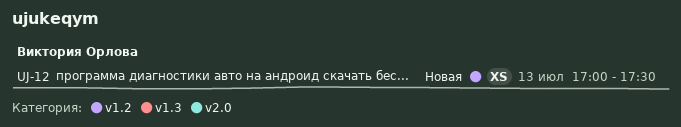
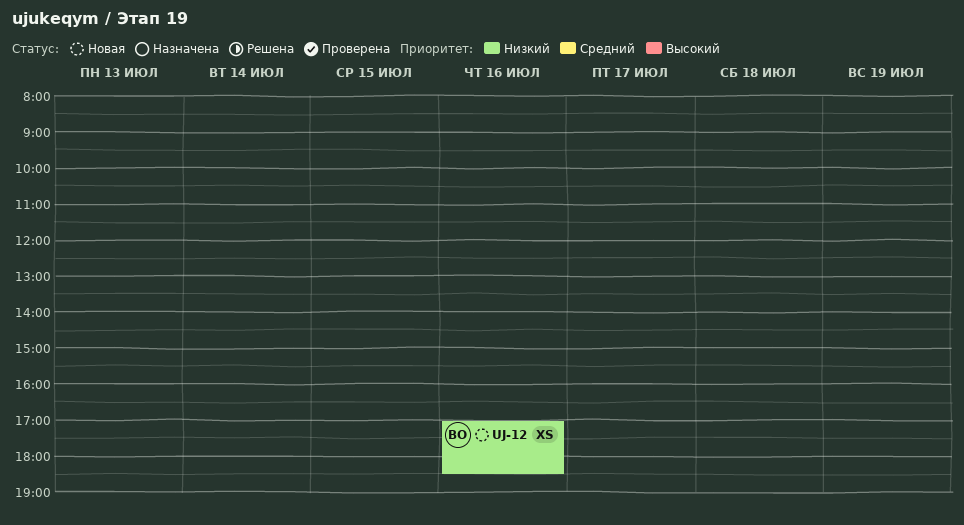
UJ-12, day: Jul 13 -> Jul 16
UJ-12, ends: 17:30 -> 18:30

